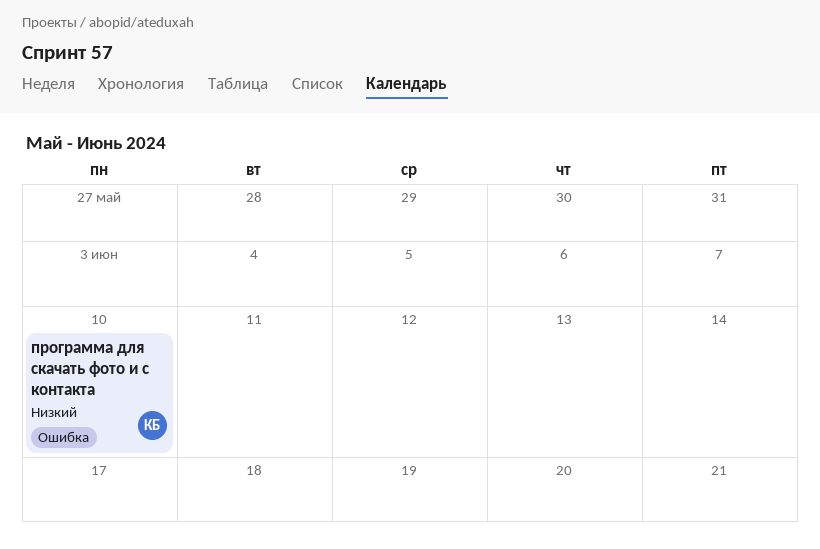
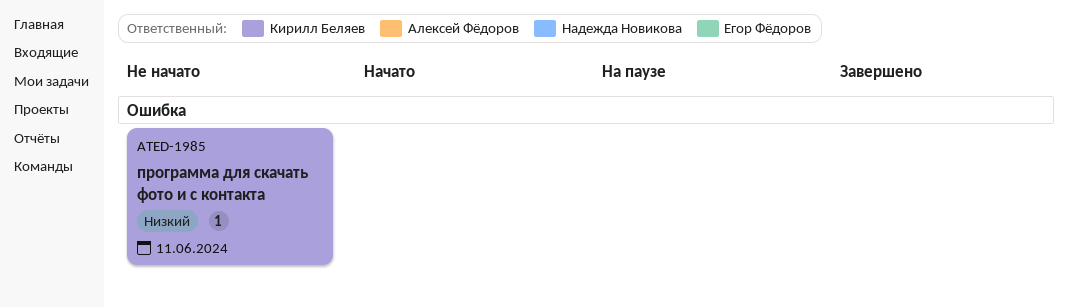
программа для скачать фото и с контакта, due: Jun 10 -> Jun 11

